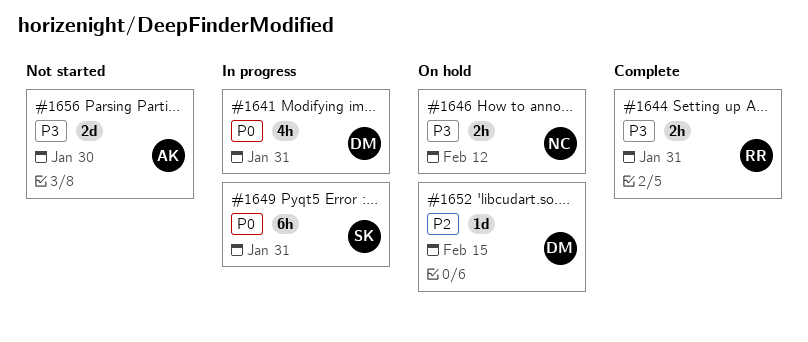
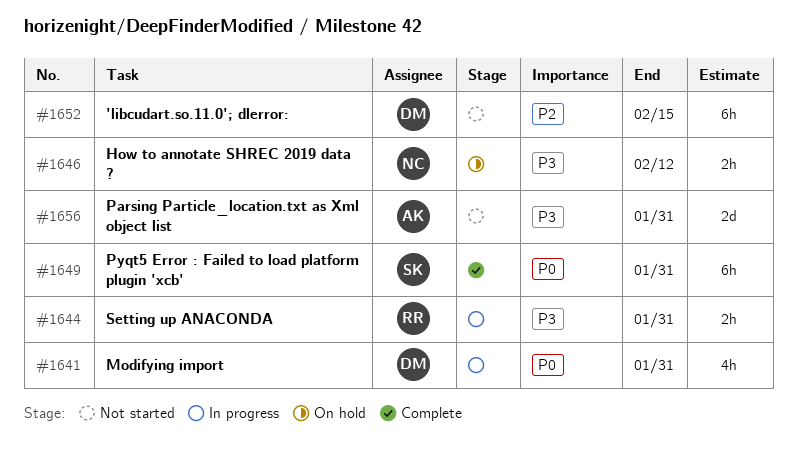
#1644, status: Complete -> In progress
#1649, status: In progress -> Complete
#1652, status: On hold -> Not started
#1652, estimate: 1d -> 6h
#1656, due: Jan 30 -> Jan 31

